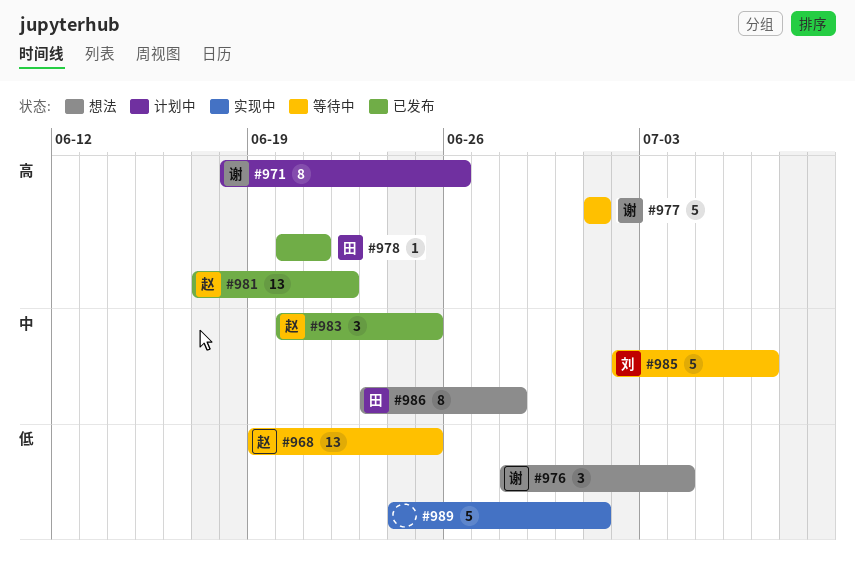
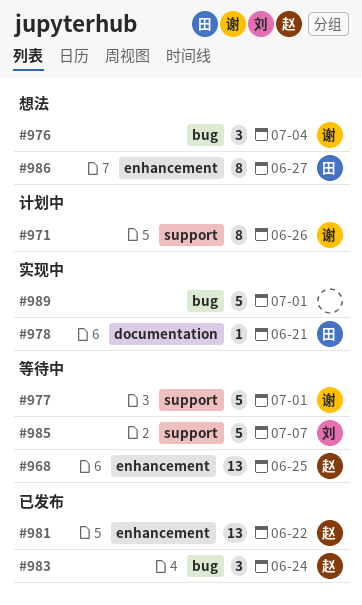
#978, status: 已发布 -> 实现中
#983, due: Jun 25 -> Jun 24
#986, due: Jun 28 -> Jun 27

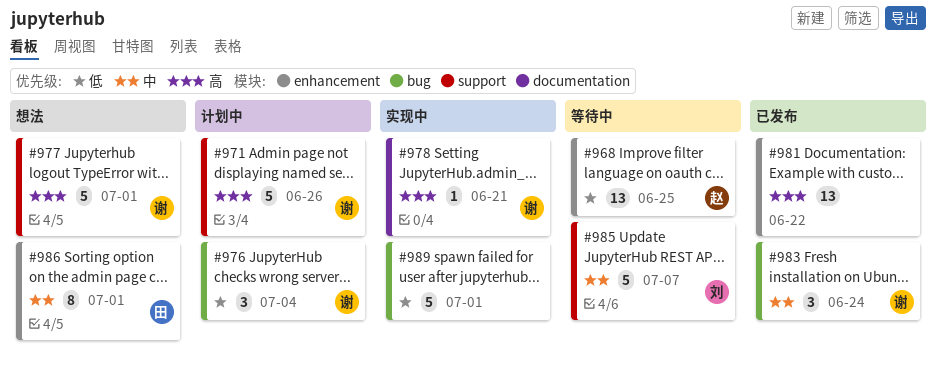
#971, estimate: 8 -> 5
#976, status: 想法 -> 计划中
#977, status: 等待中 -> 想法
#978, owner: 田 -> 谢
#981, owner: 赵 -> none
#983, owner: 赵 -> 谢
#986, due: Jun 27 -> Jul 1

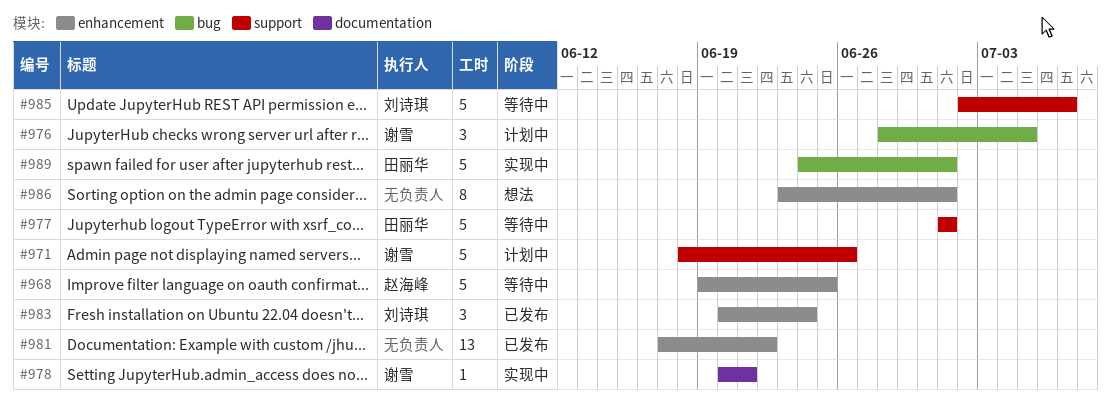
#968, estimate: 13 -> 5
#976, due: Jul 4 -> Jul 5
#977, status: 想法 -> 等待中
#977, owner: 谢雪 -> 田丽华
#983, owner: 谢雪 -> 刘诗琪
#983, label: bug -> enhancement
#986, owner: 田丽华 -> none
#989, owner: none -> 田丽华

